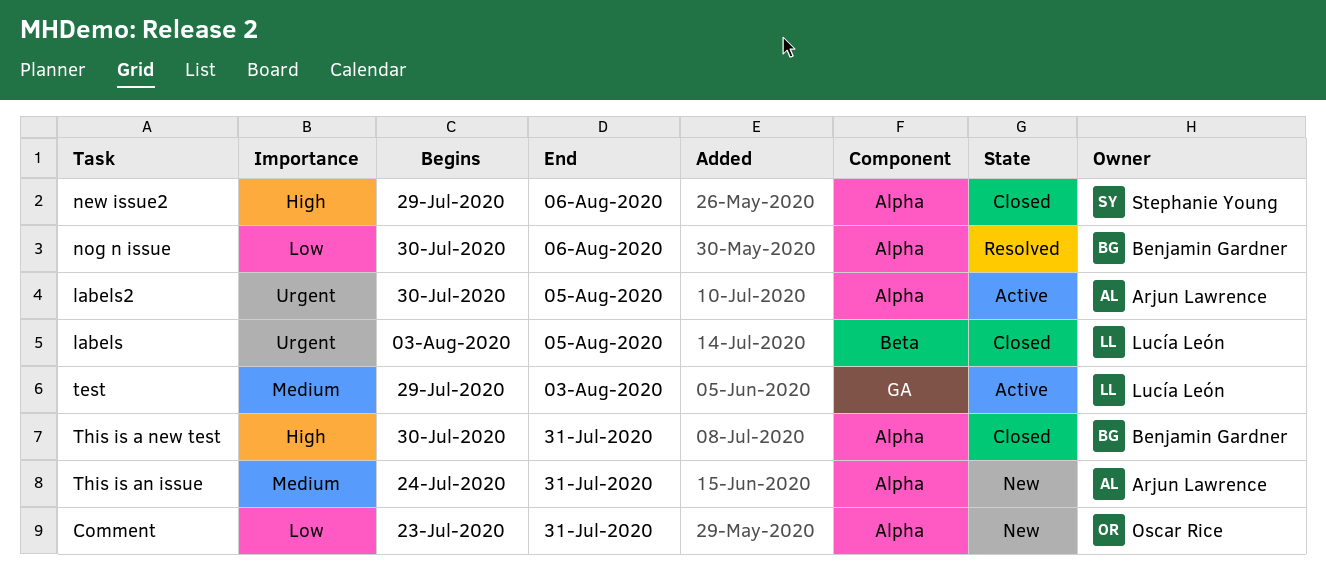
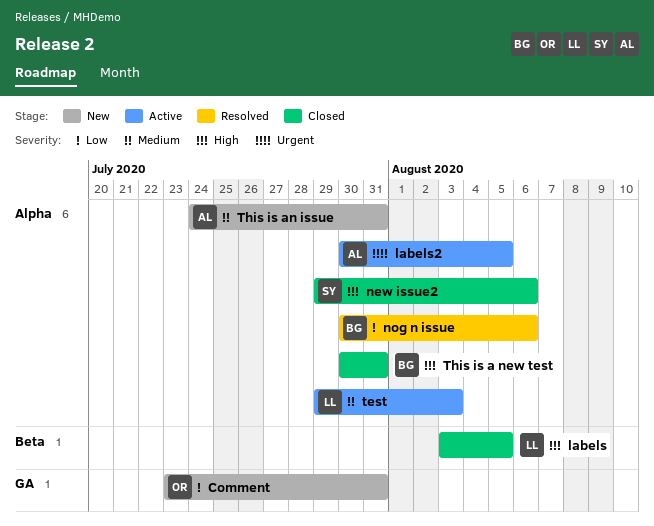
Comment, label: Alpha -> GA
labels, priority: Urgent -> High
test, label: GA -> Alpha

